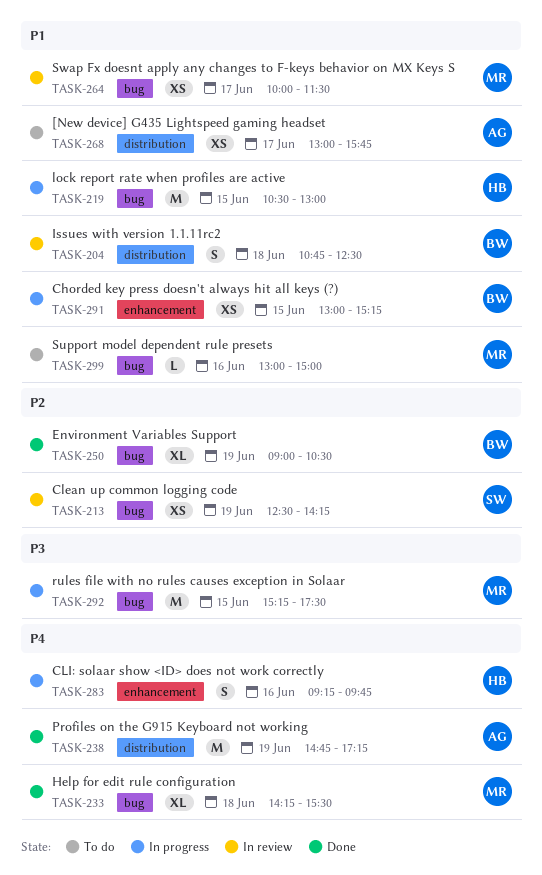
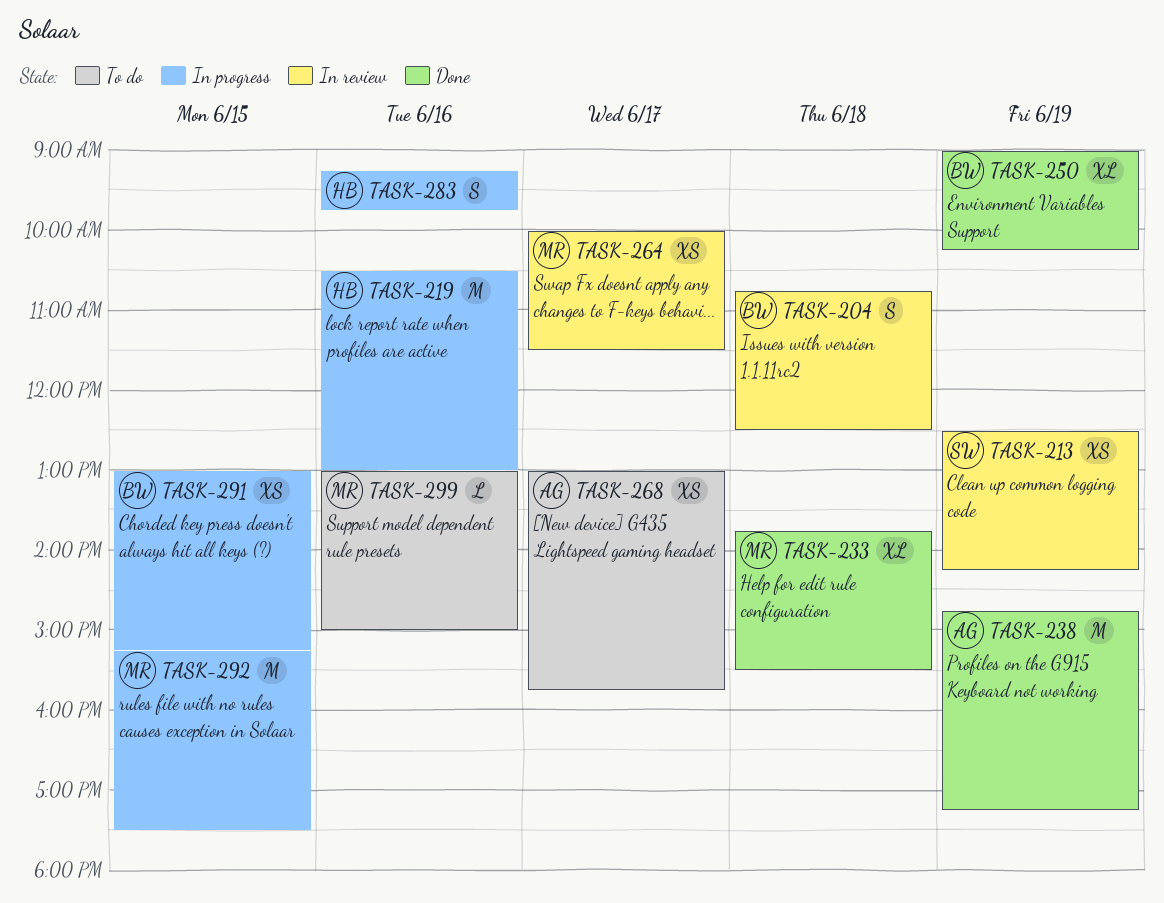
TASK-219, day: Jun 15 -> Jun 16
TASK-233, begins: 14:15 -> 13:45
TASK-250, ends: 10:30 -> 10:15

